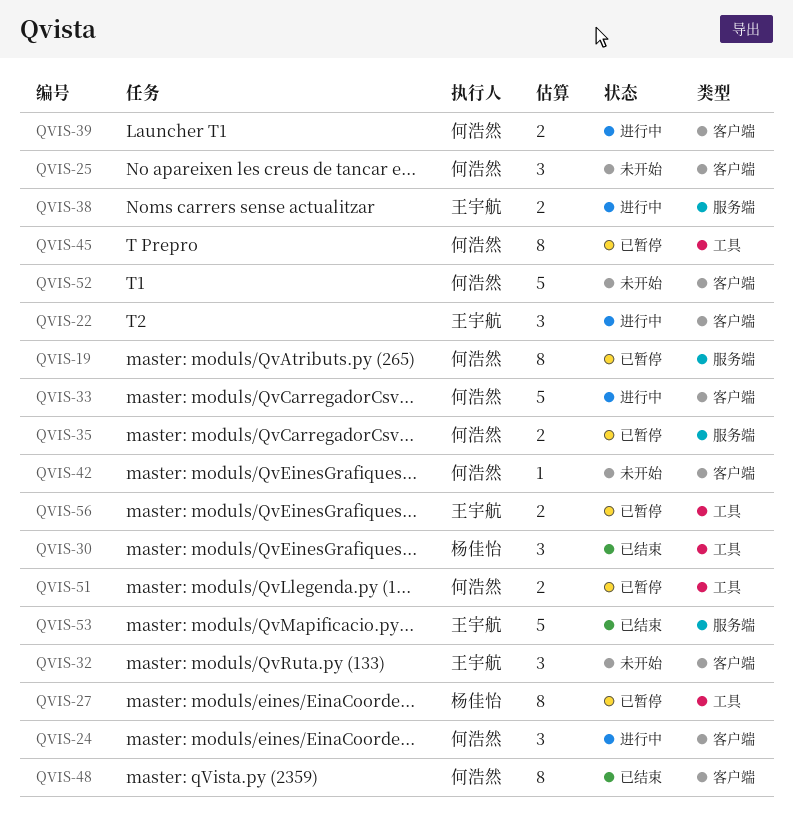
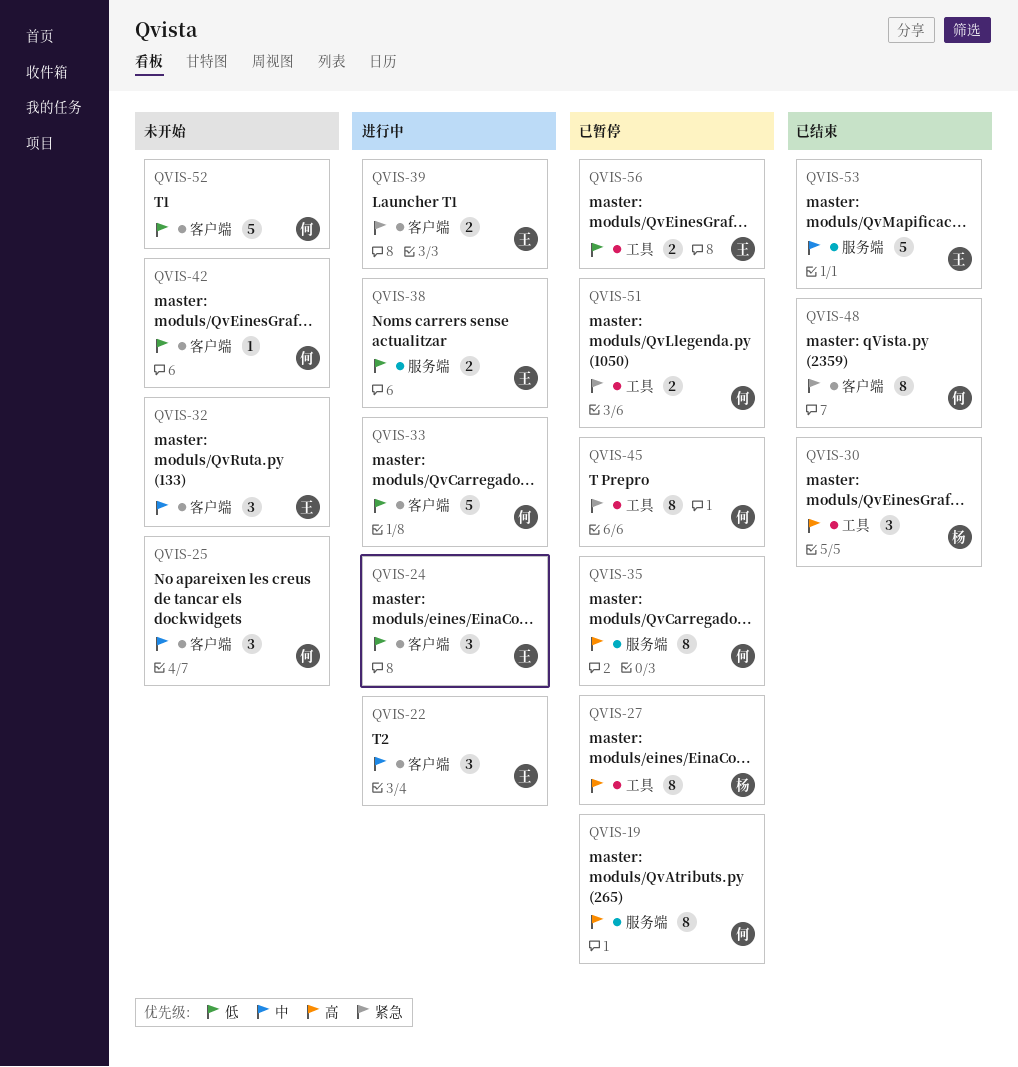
QVIS-24, owner: 何浩然 -> 王宇航
QVIS-35, estimate: 2 -> 8
QVIS-39, owner: 何浩然 -> 王宇航

